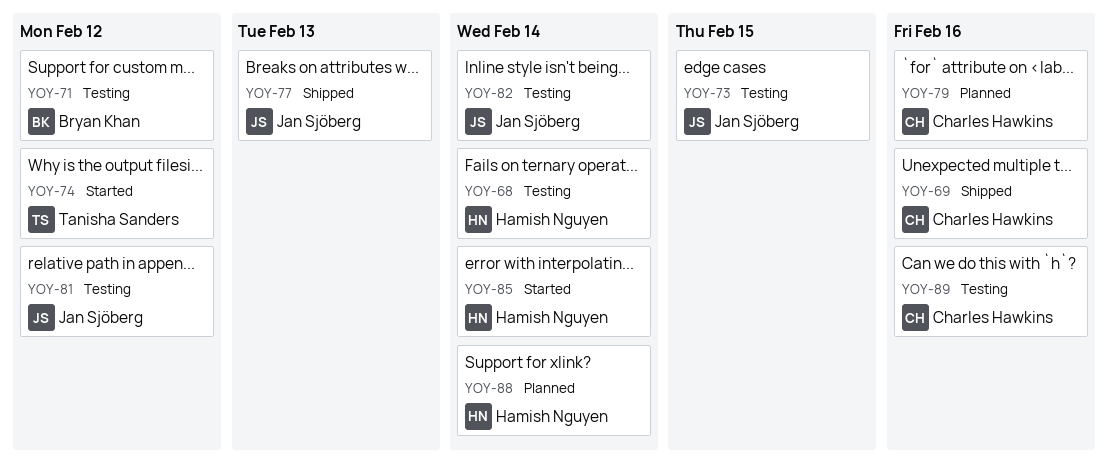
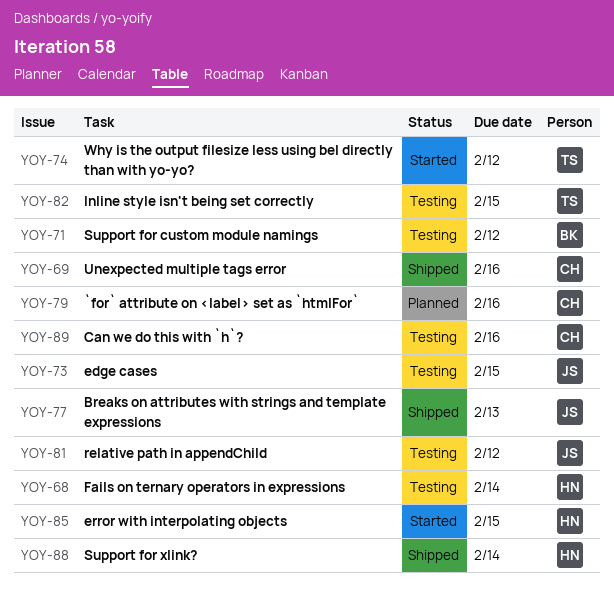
YOY-82, owner: Jan Sjöberg -> Tanisha Sanders
YOY-82, due: Feb 14 -> Feb 15
YOY-85, due: Feb 14 -> Feb 15
YOY-88, status: Planned -> Shipped

